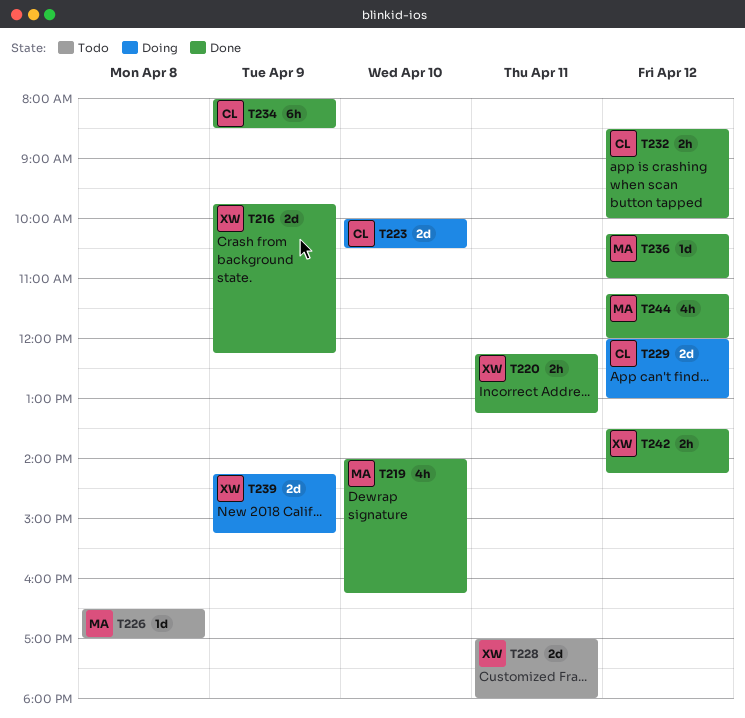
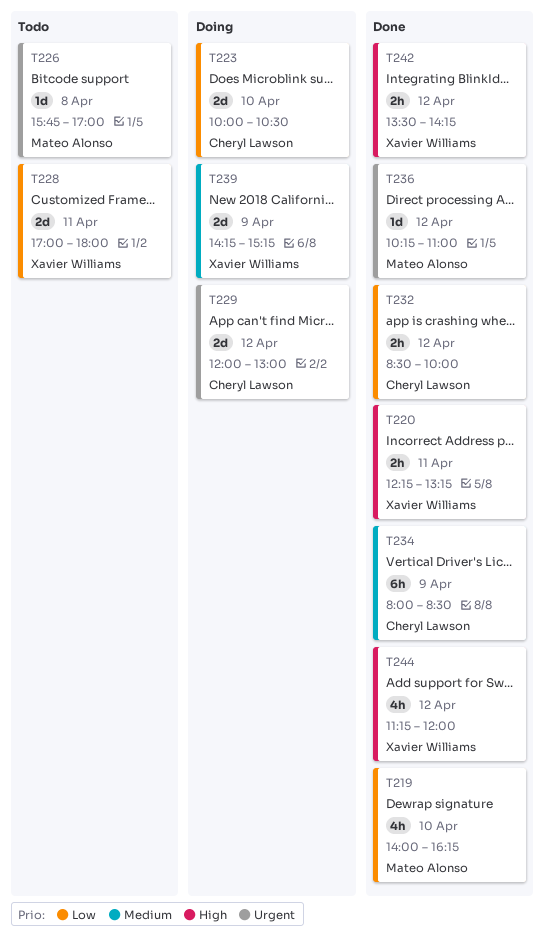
T216: present -> none
T226, begins: 16:30 -> 15:45
T244, owner: Mateo Alonso -> Xavier Williams

